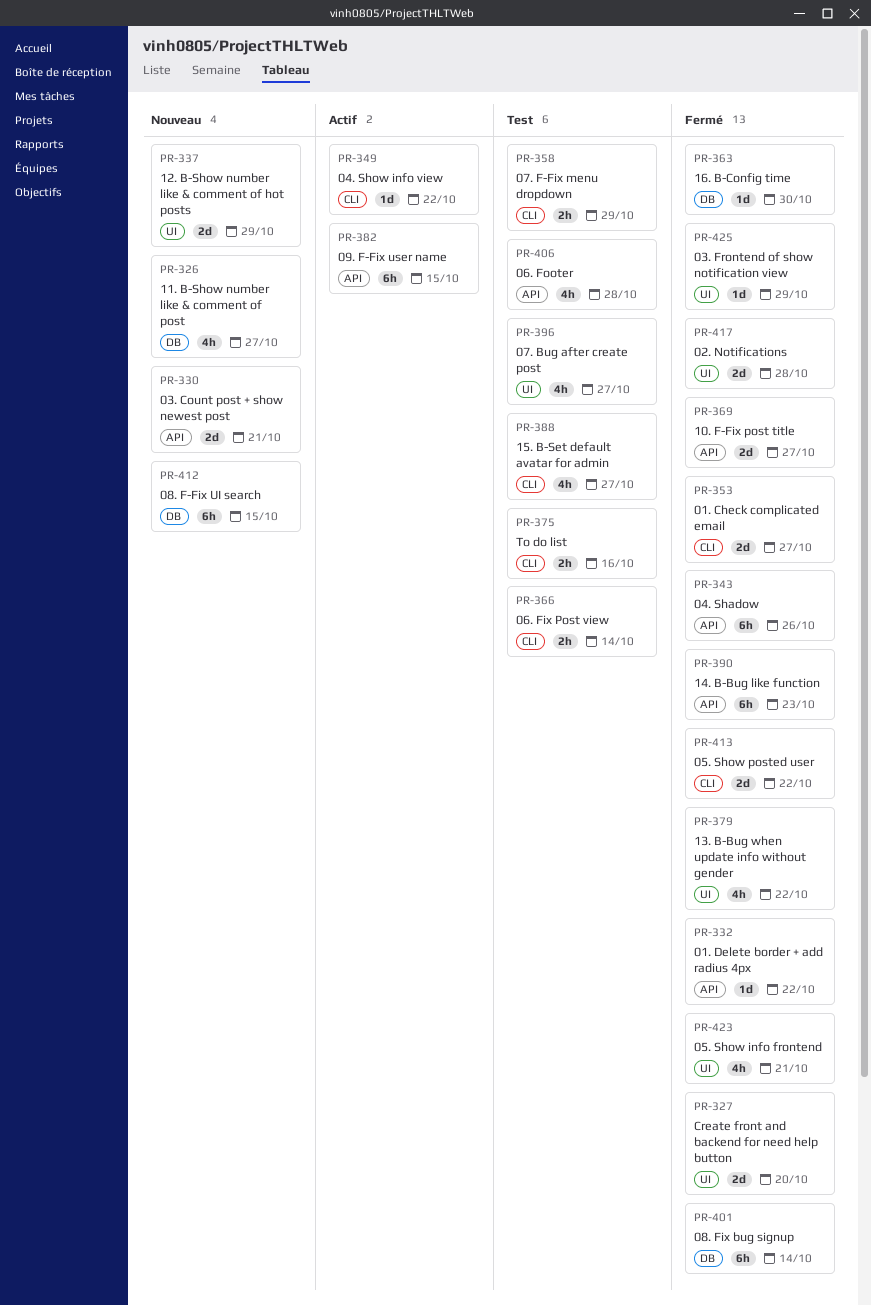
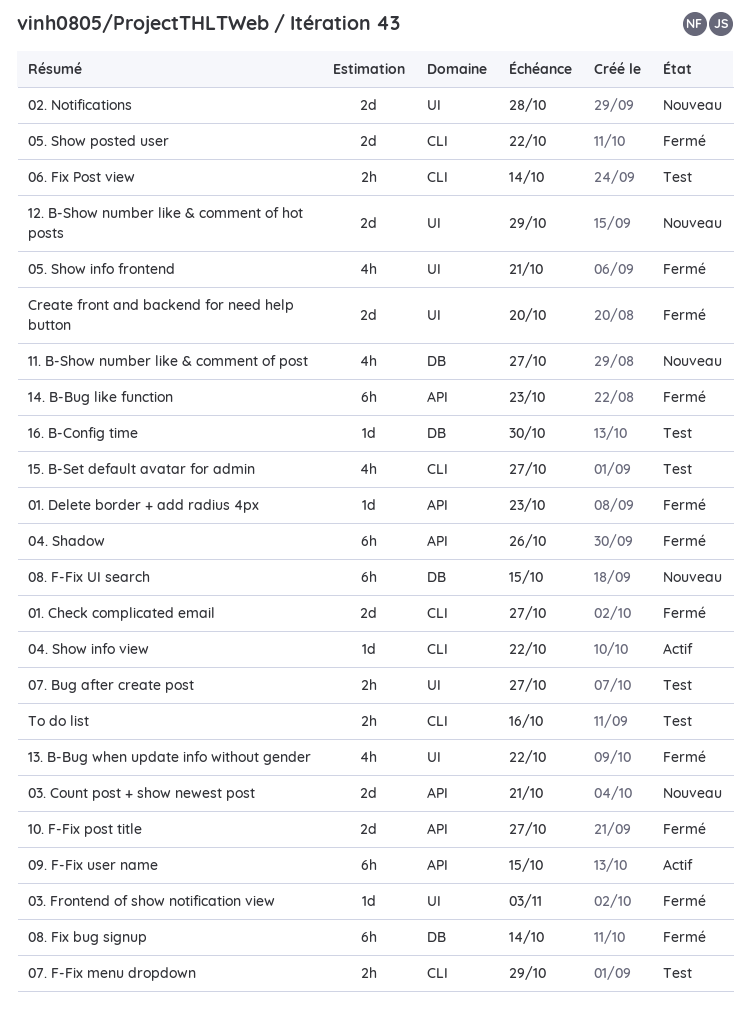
01. Delete border + add radius 4px, due: Oct 22 -> Oct 23
02. Notifications, status: Fermé -> Nouveau
03. Frontend of show notification view, due: Oct 29 -> Nov 3
06. Footer: present -> none
07. Bug after create post, estimate: 4h -> 2h
16. B-Config time, status: Fermé -> Test

